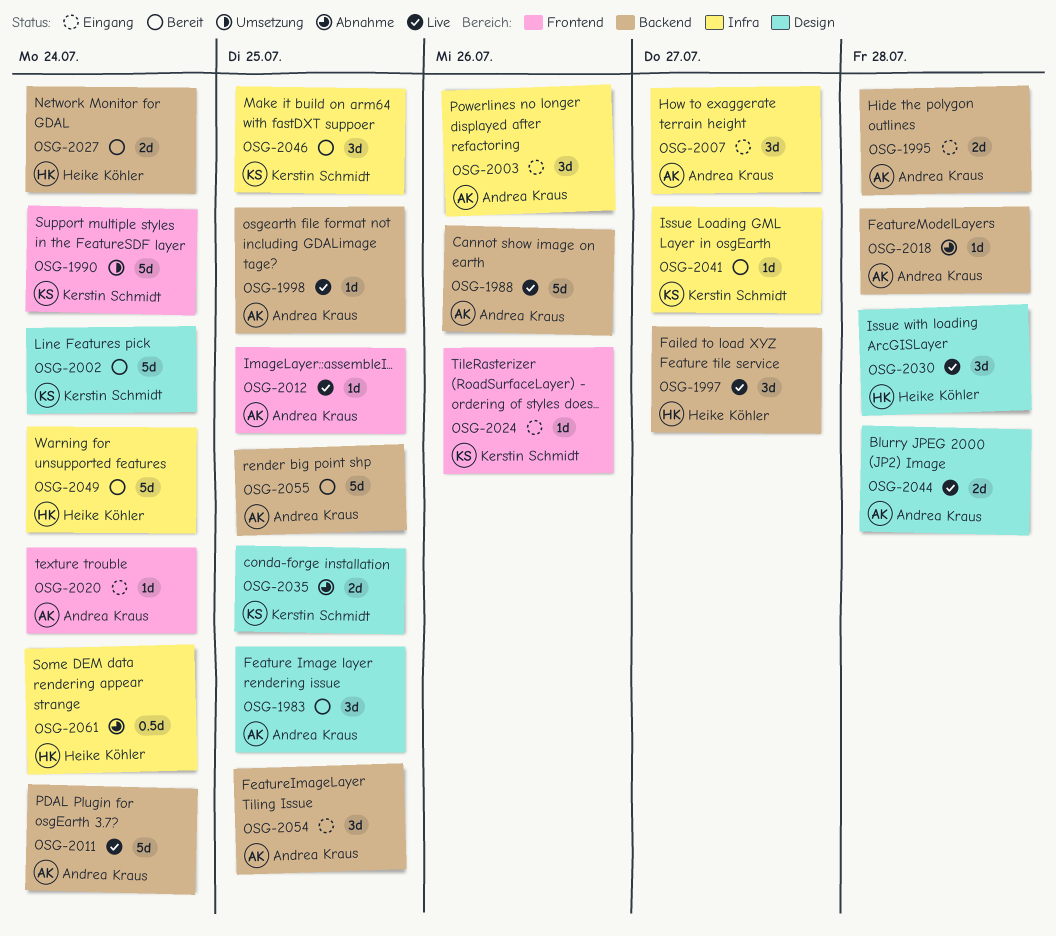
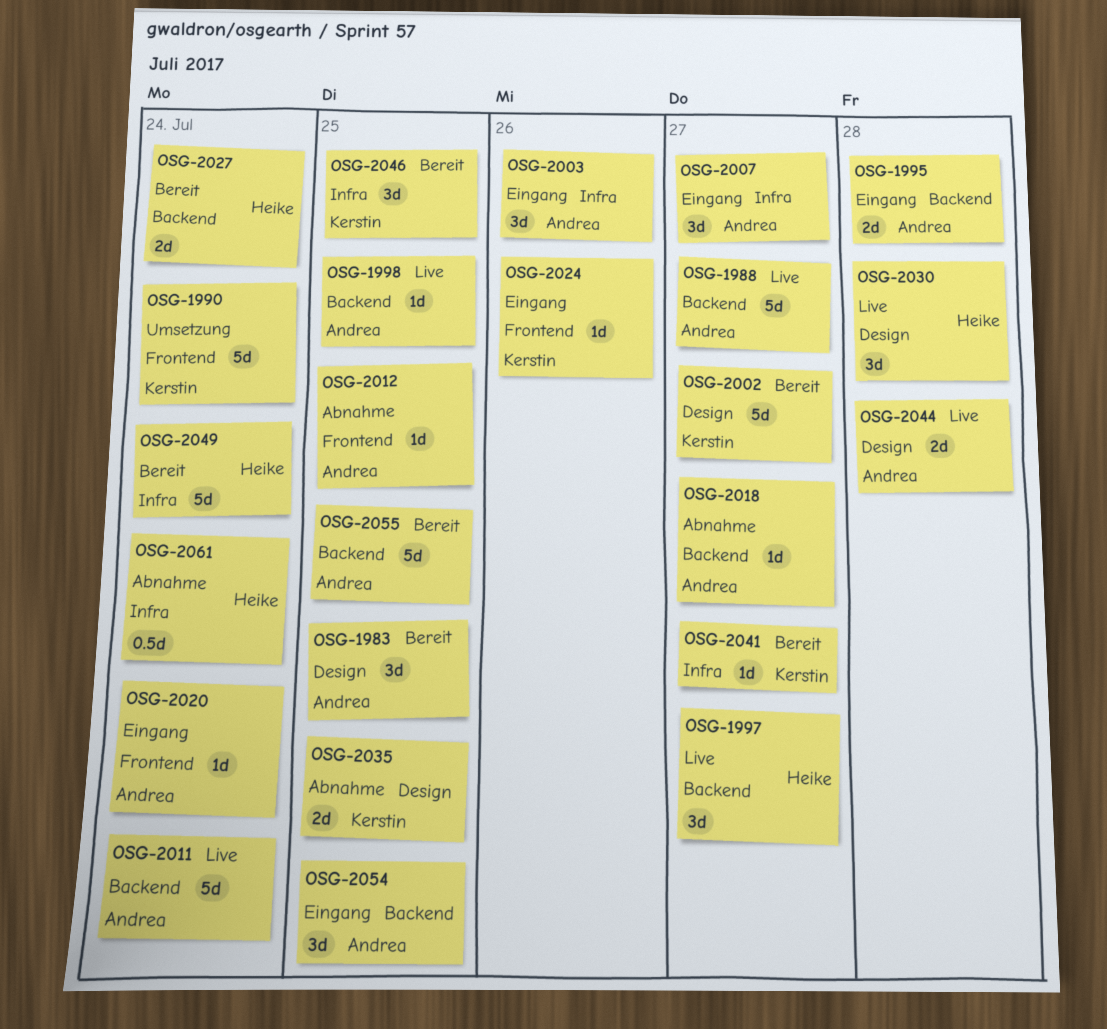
OSG-1988, due: Jul 26 -> Jul 27
OSG-2002, due: Jul 24 -> Jul 27
OSG-2012, status: Live -> Abnahme
OSG-2018, due: Jul 28 -> Jul 27

